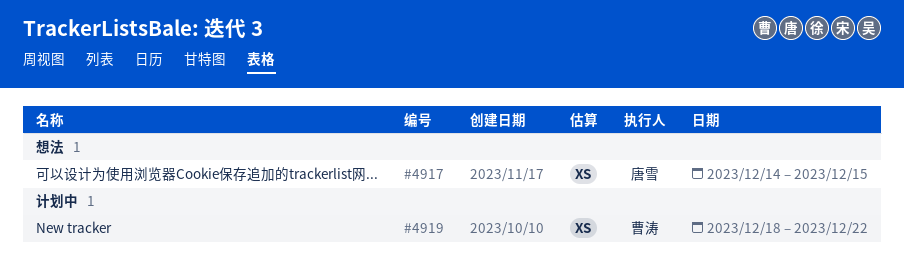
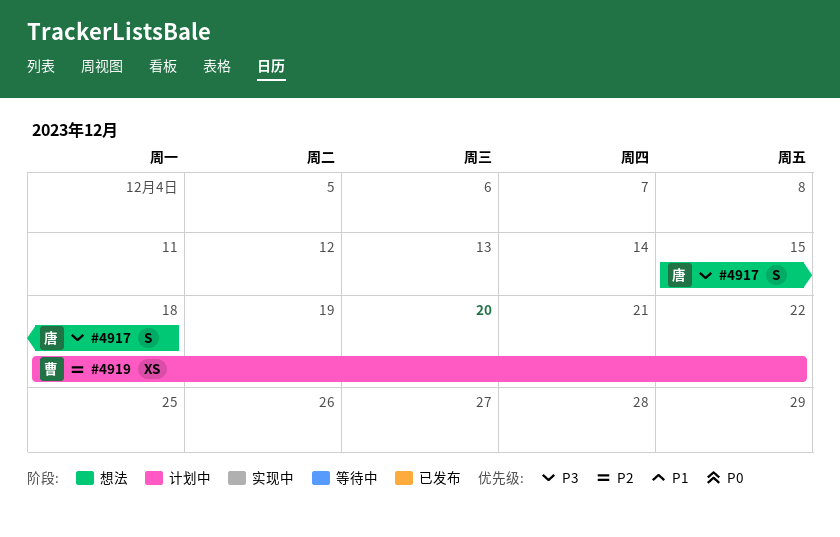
#4917, estimate: XS -> S
#4917, start: Dec 14 -> Dec 15
#4917, due: Dec 15 -> Dec 18

